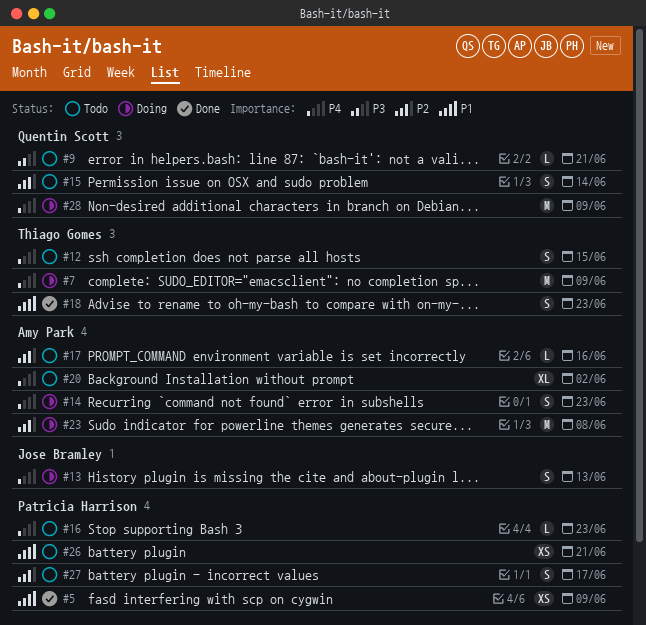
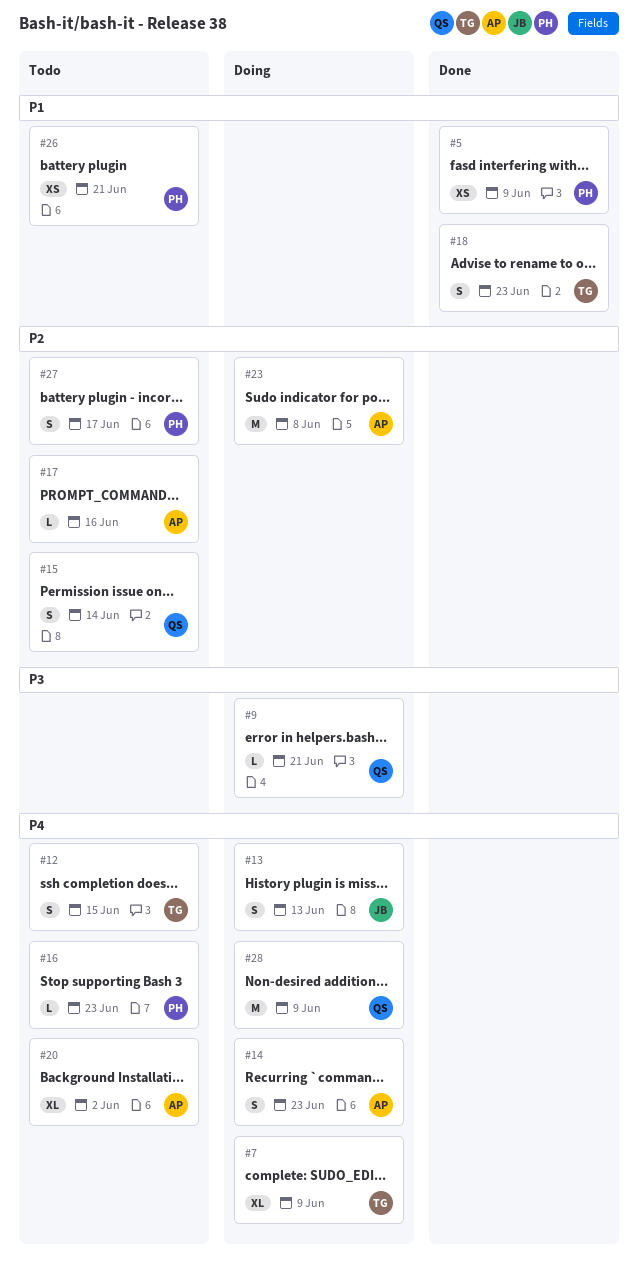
#7, estimate: M -> XL
#9, status: Todo -> Doing

